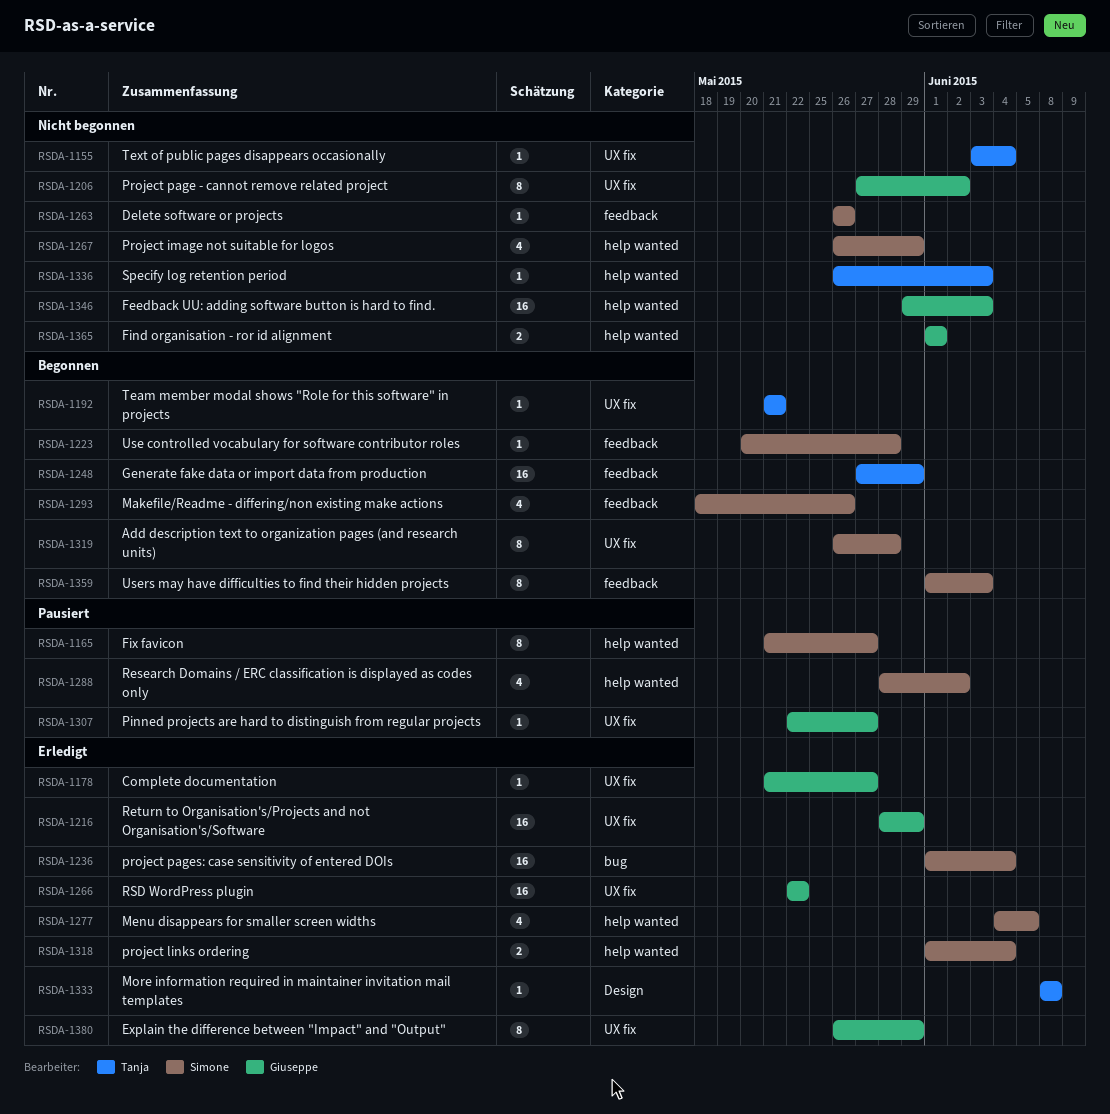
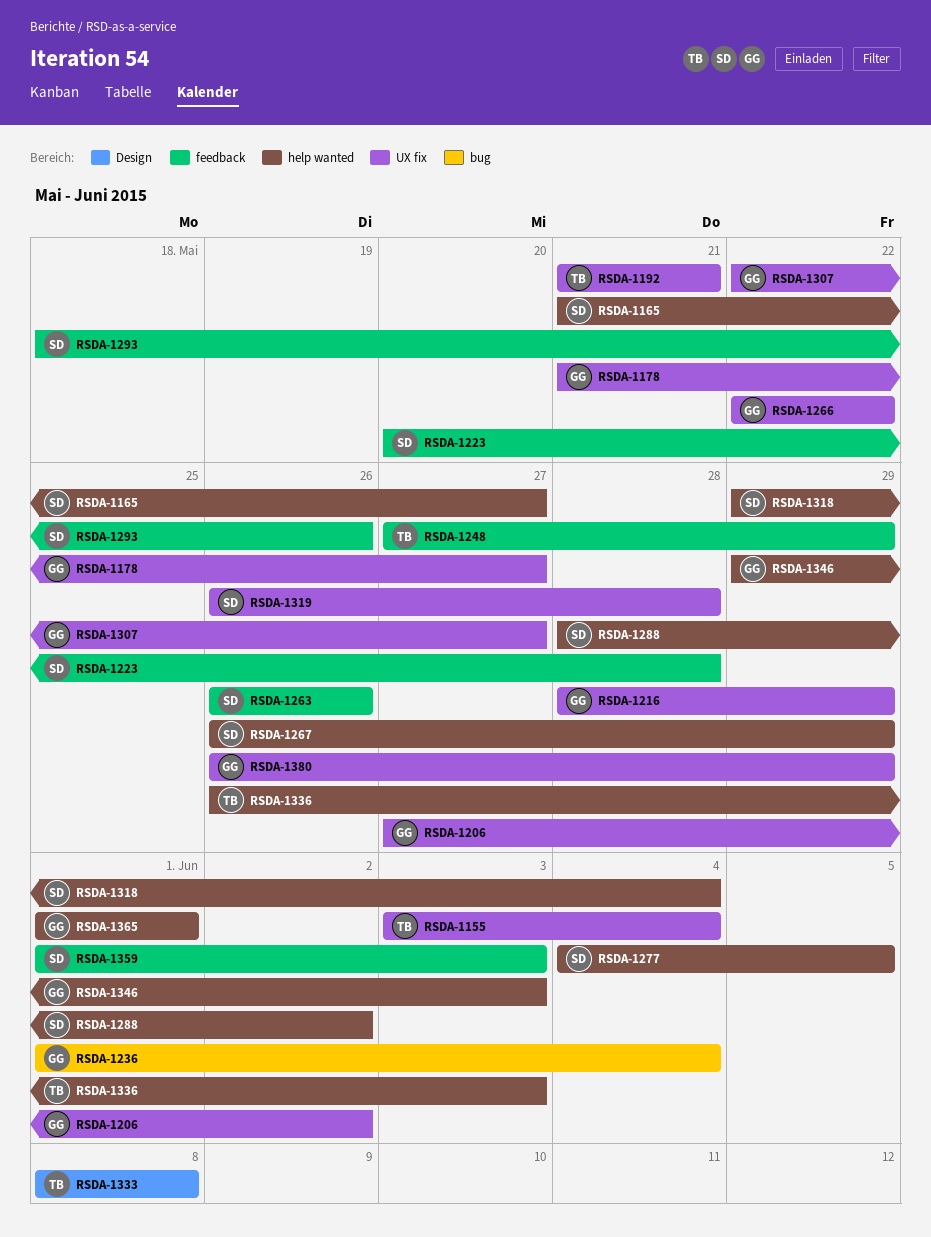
RSDA-1236, owner: Simone -> Giuseppe
RSDA-1318, start: Jun 1 -> May 29

